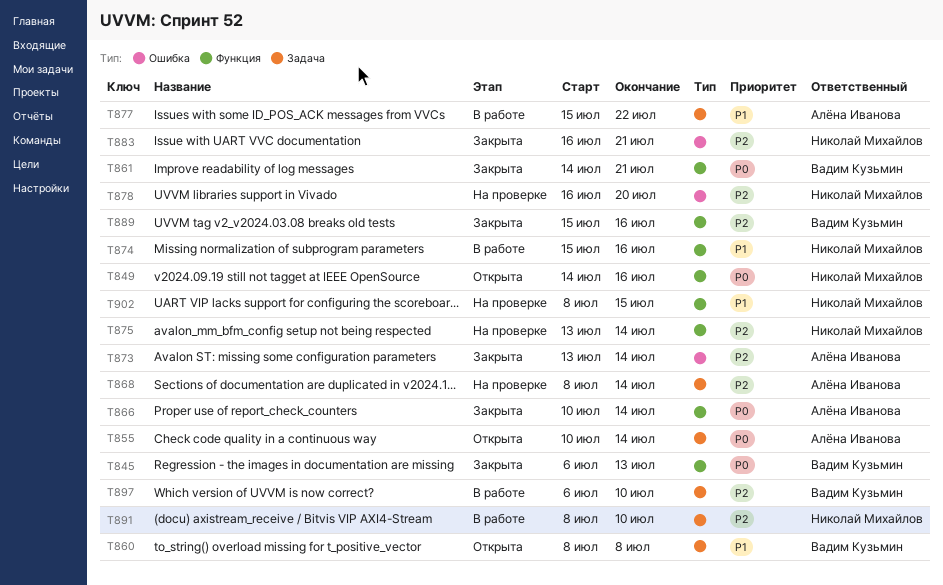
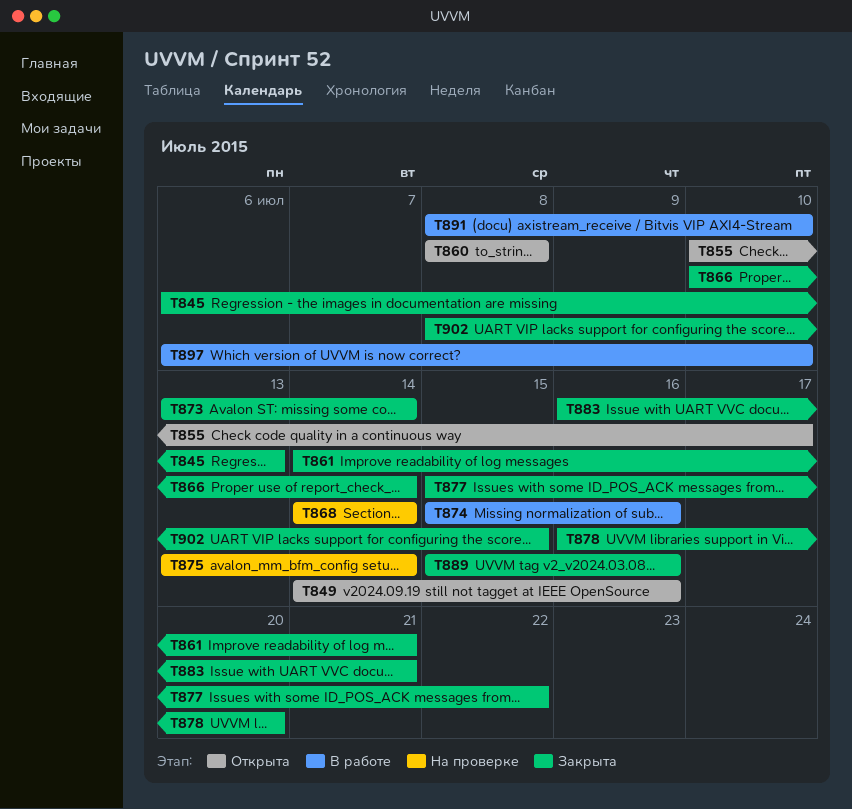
T855, due: Jul 14 -> Jul 17
T868, start: Jul 8 -> Jul 14
T877, status: В работе -> Закрыта
T878, status: На проверке -> Закрыта
T902, status: На проверке -> Закрыта

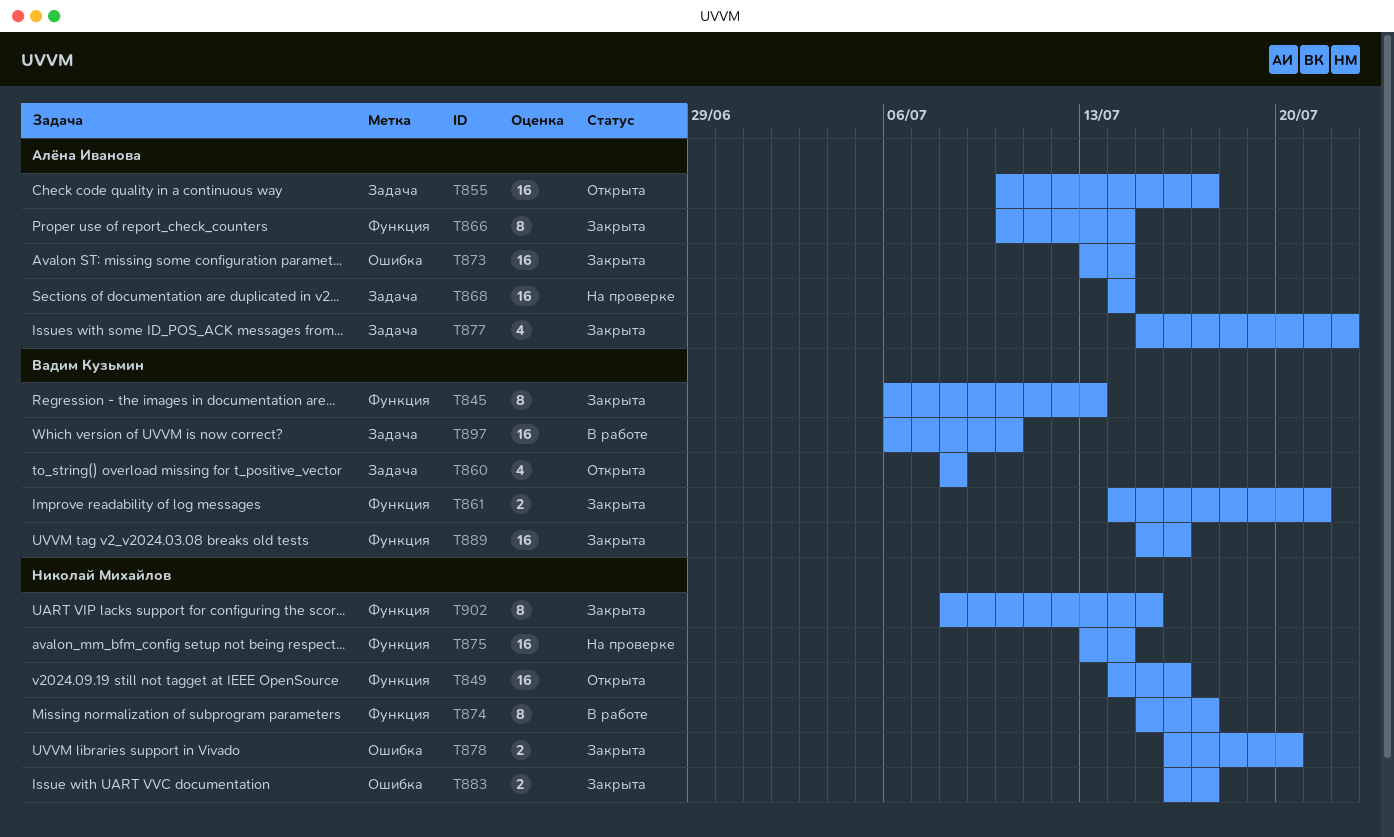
T874, due: Jul 16 -> Jul 17
T883, due: Jul 21 -> Jul 17
T891: present -> none

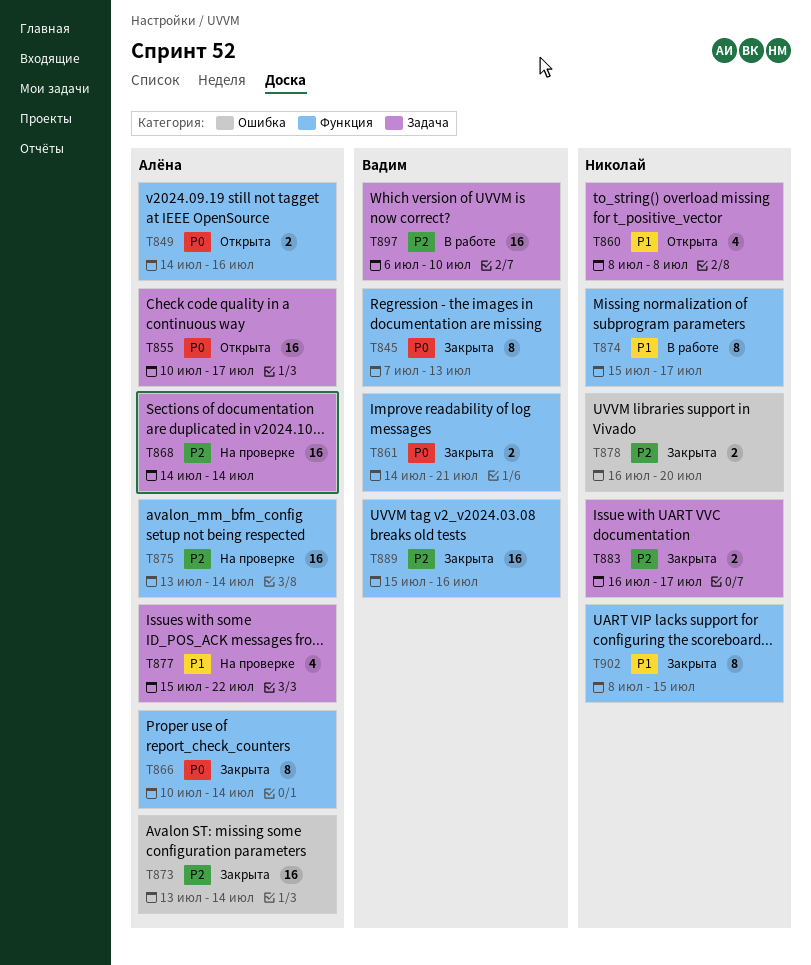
T845, start: Jul 6 -> Jul 7
T849, owner: Николай Михайлов -> Алёна Иванова
T849, estimate: 16 -> 2
T860, owner: Вадим Кузьмин -> Николай Михайлов
T875, owner: Николай Михайлов -> Алёна Иванова
T877, status: Закрыта -> На проверке
T883, label: Ошибка -> Задача

